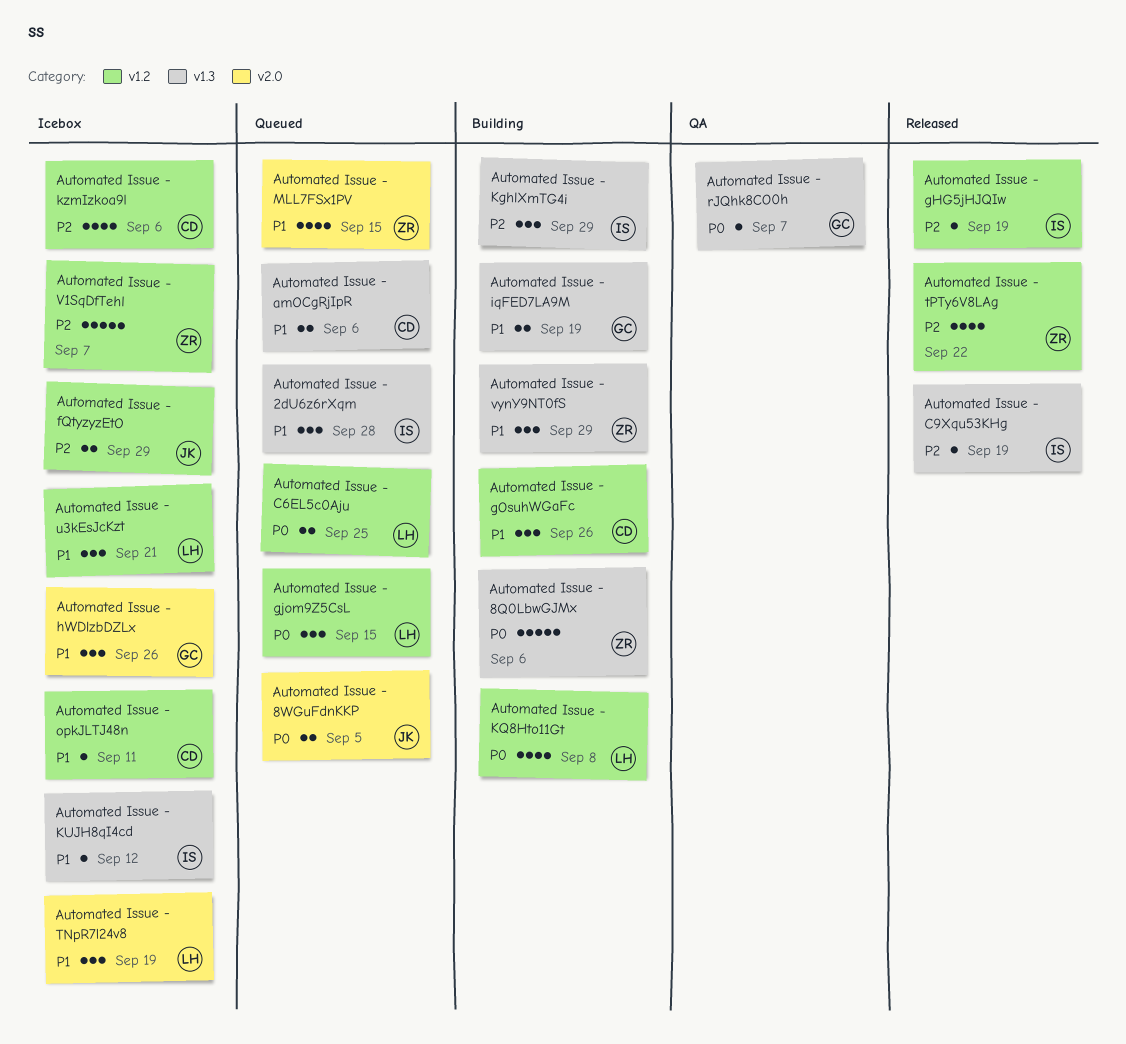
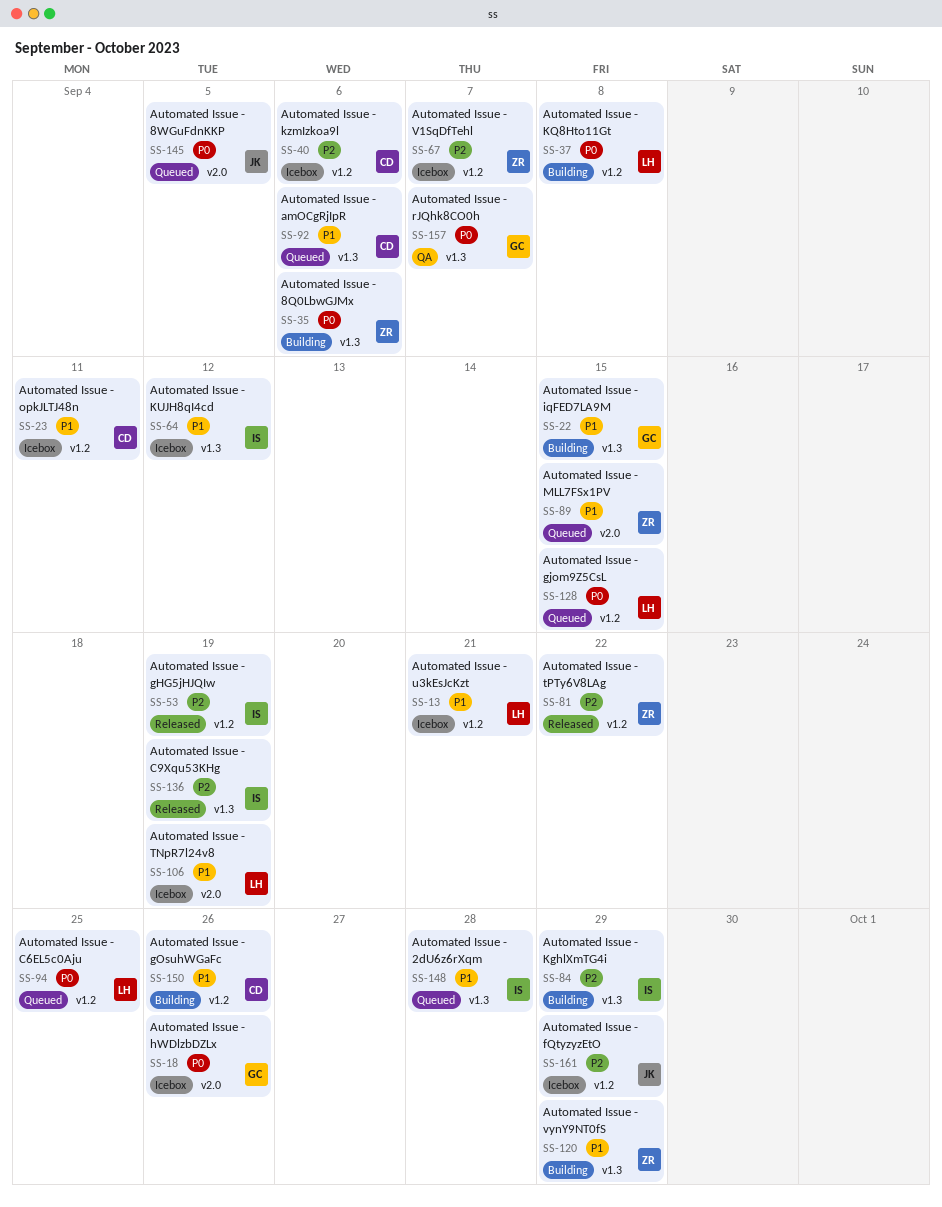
Automated Issue - hWDlzbDZLx, priority: P1 -> P0
Automated Issue - iqFED7LA9M, due: Sep 19 -> Sep 15

